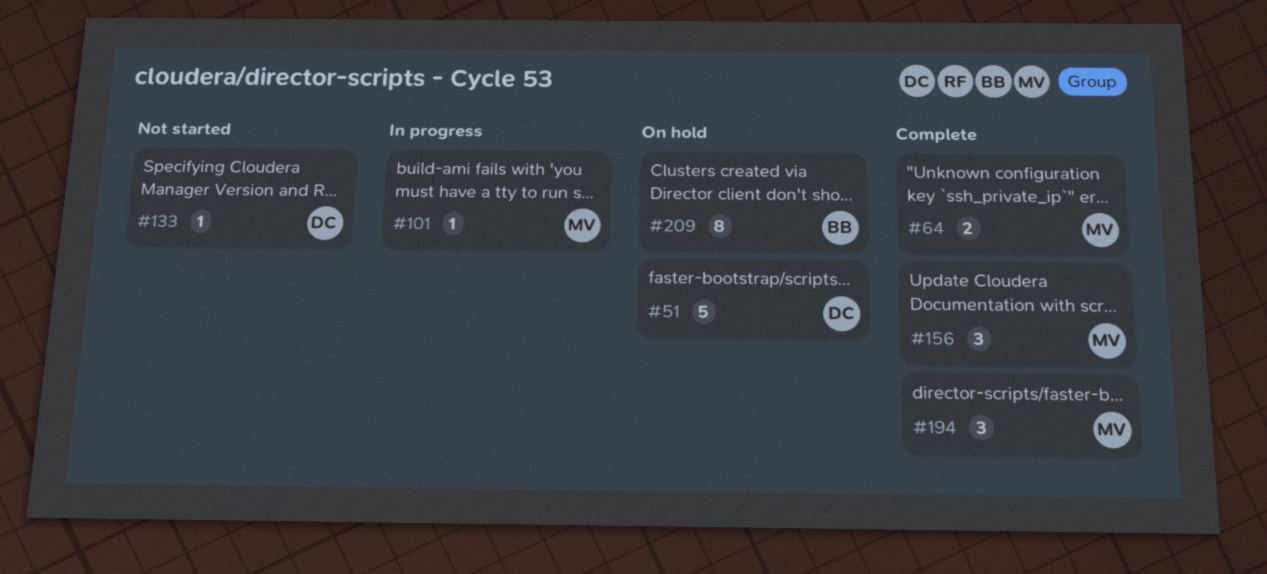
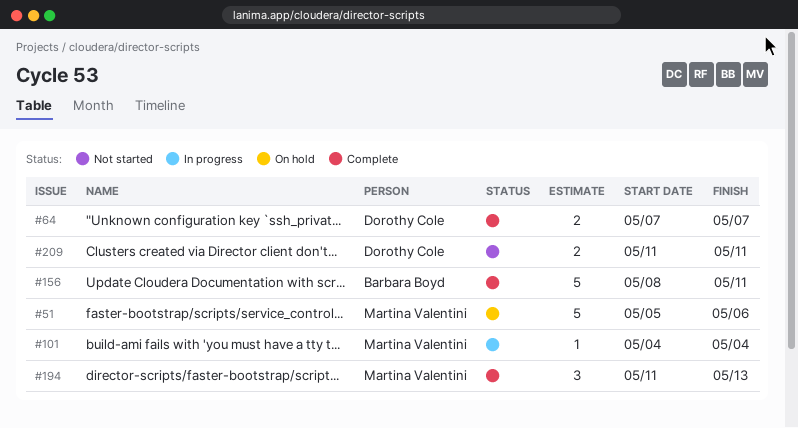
#51, owner: Dorothy Cole -> Martina Valentini
#64, owner: Martina Valentini -> Dorothy Cole
#133: present -> none
#156, owner: Martina Valentini -> Barbara Boyd
#156, estimate: 3 -> 5
#209, status: On hold -> Not started
#209, owner: Barbara Boyd -> Dorothy Cole
#209, estimate: 8 -> 2

